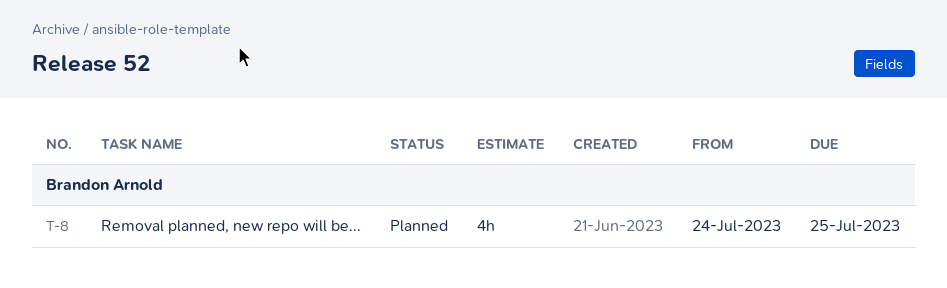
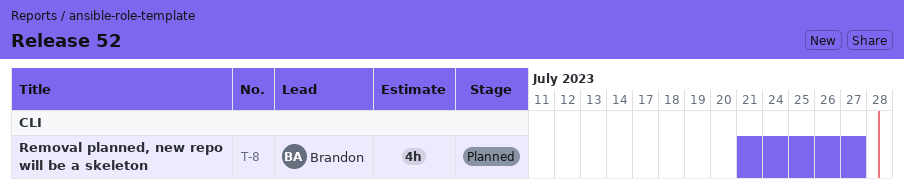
T-8, start: Jul 24 -> Jul 21
T-8, due: Jul 25 -> Jul 27

